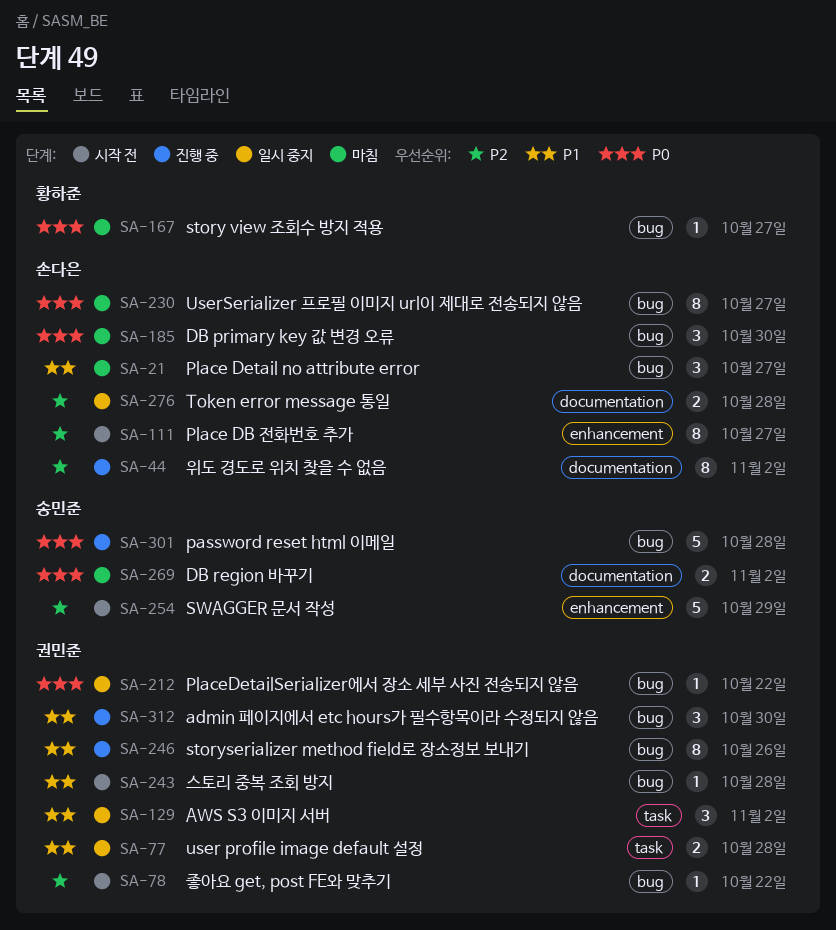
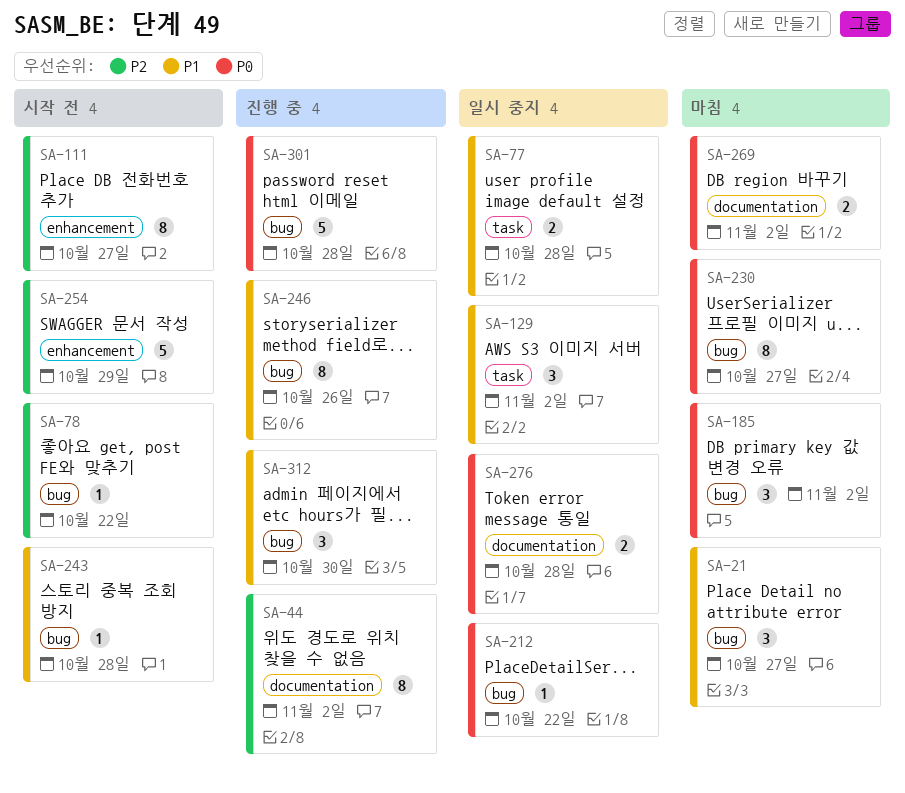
SA-167: present -> none
SA-185, due: Oct 30 -> Nov 2
SA-276, priority: P2 -> P0

